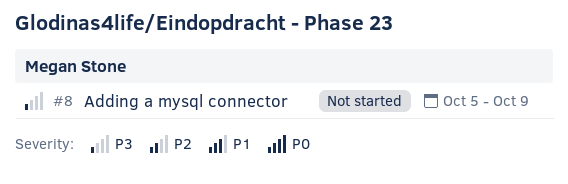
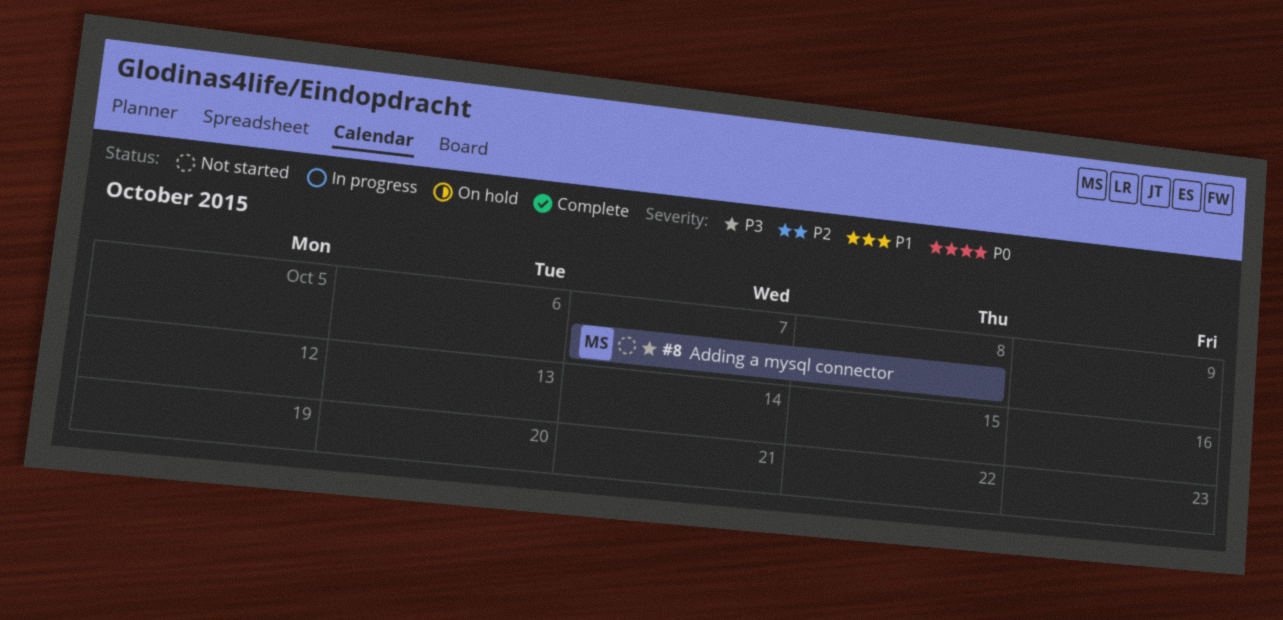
#8, start: Oct 5 -> Oct 7
#8, due: Oct 9 -> Oct 8

